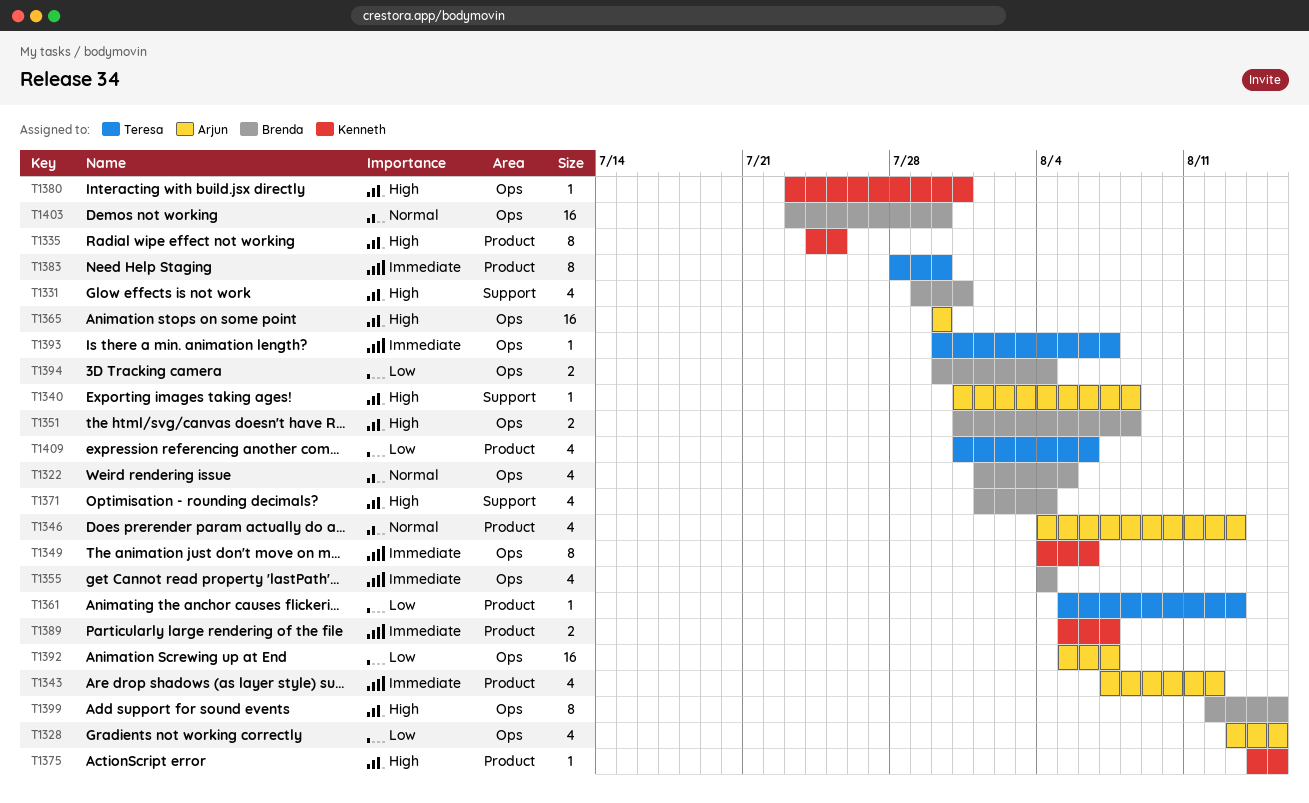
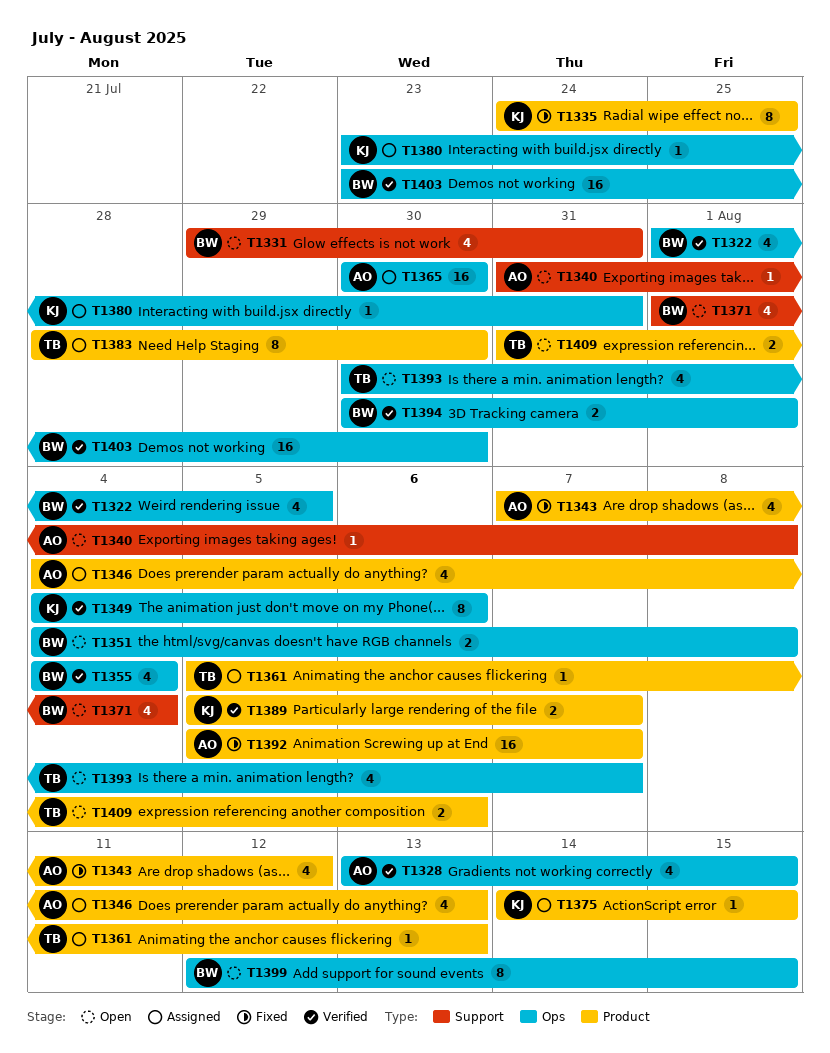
T1351, start: Jul 31 -> Aug 4
T1392, label: Ops -> Product
T1393, estimate: 1 -> 4
T1394, due: Aug 4 -> Aug 1
T1409, estimate: 4 -> 2

